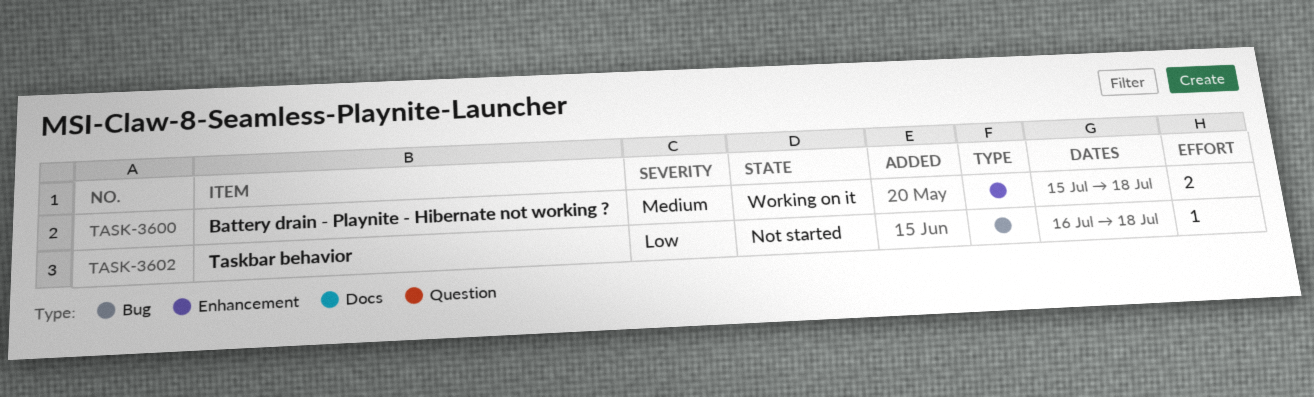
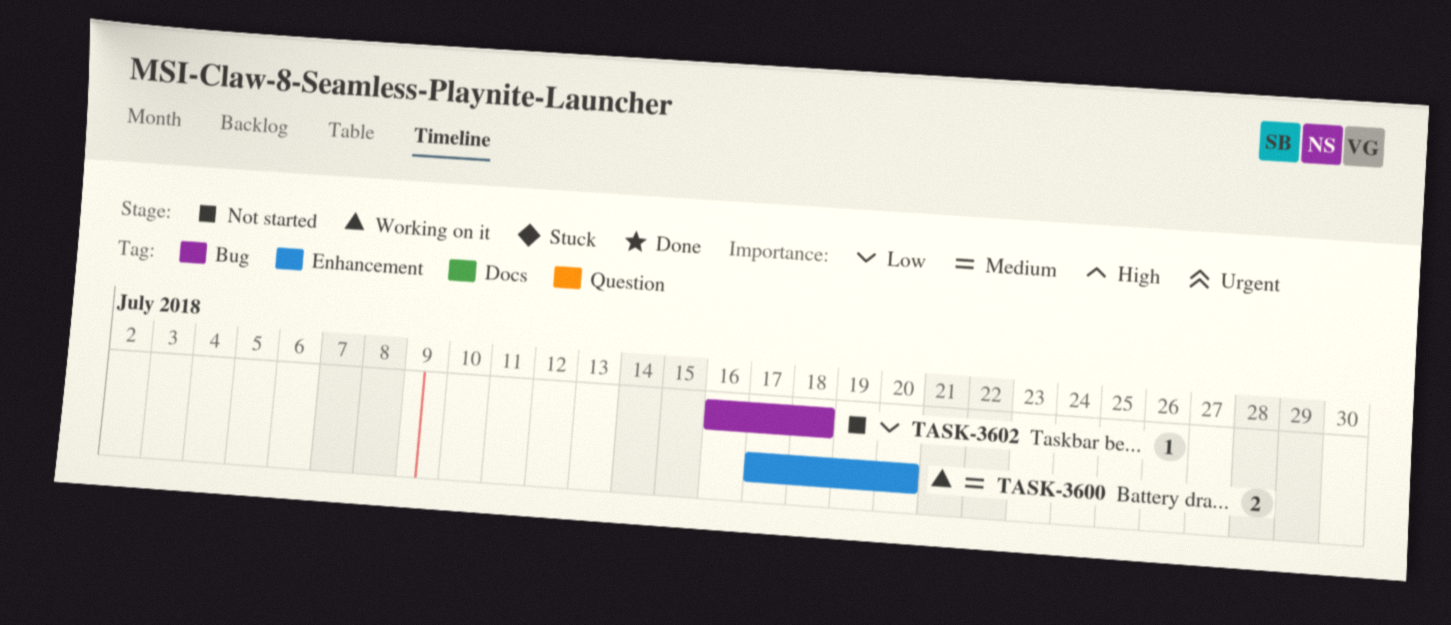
TASK-3600, start: Jul 15 -> Jul 17
TASK-3600, due: Jul 18 -> Jul 20

